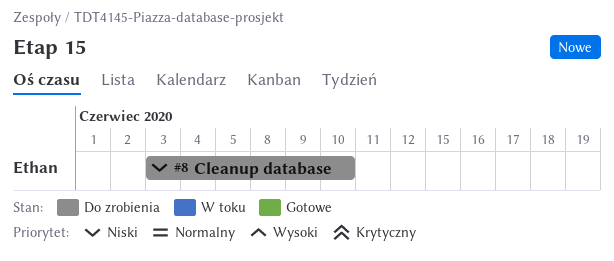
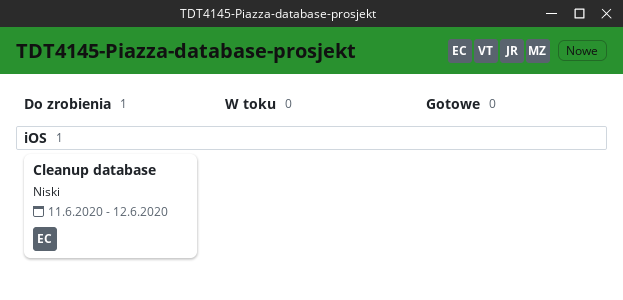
Cleanup database, start: Jun 3 -> Jun 11
Cleanup database, due: Jun 10 -> Jun 12

